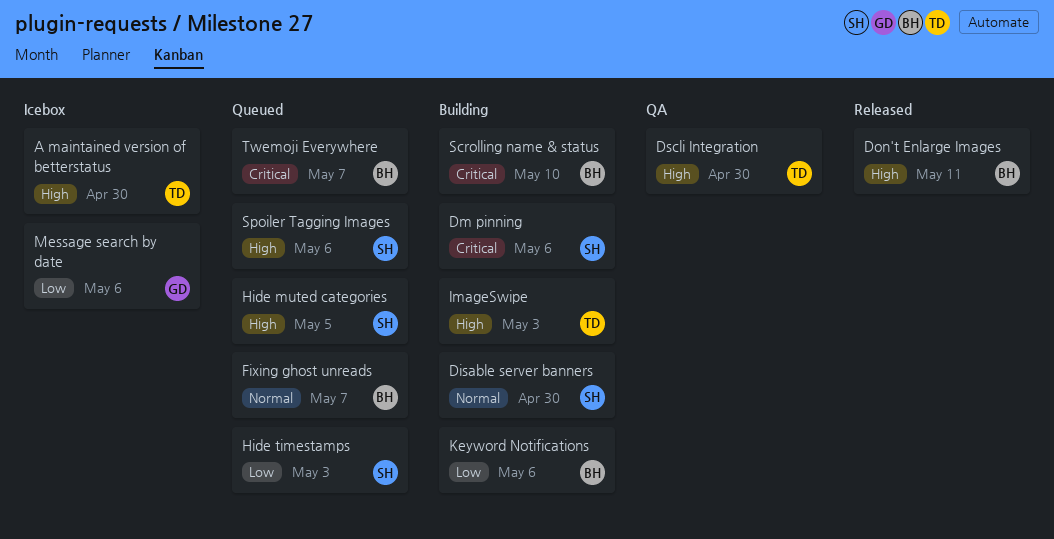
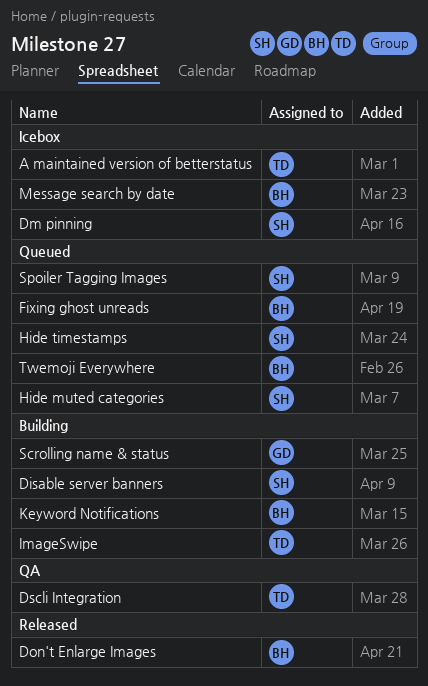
Dm pinning, status: Building -> Icebox
Message search by date, owner: GD -> BH
Scrolling name & status, owner: BH -> GD

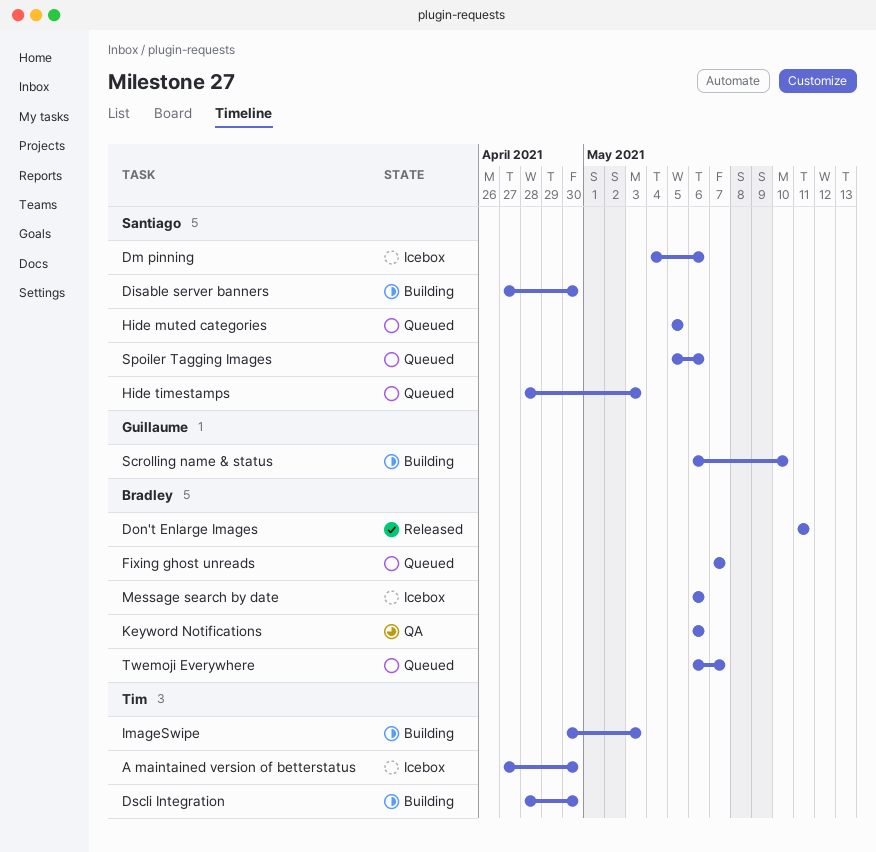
Dscli Integration, status: QA -> Building
Keyword Notifications, status: Building -> QA

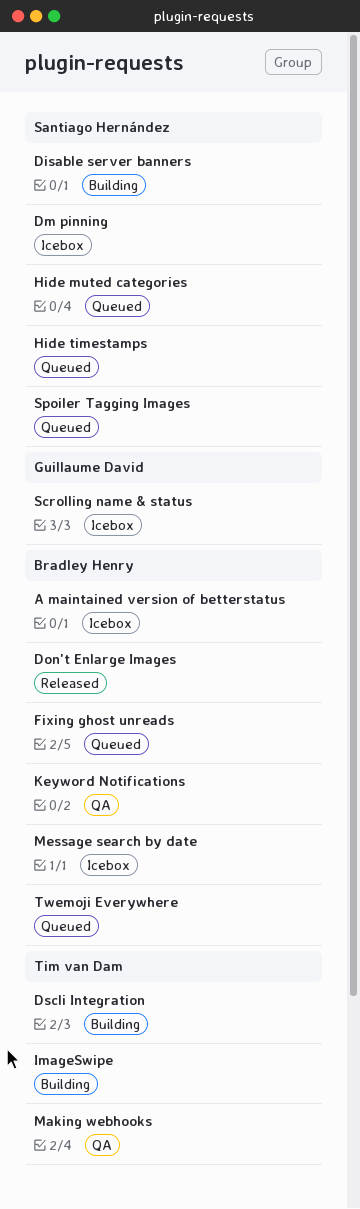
A maintained version of betterstatus, owner: Tim van Dam -> Bradley Henry
Making webhooks: none -> present
Scrolling name & status, status: Building -> Icebox

